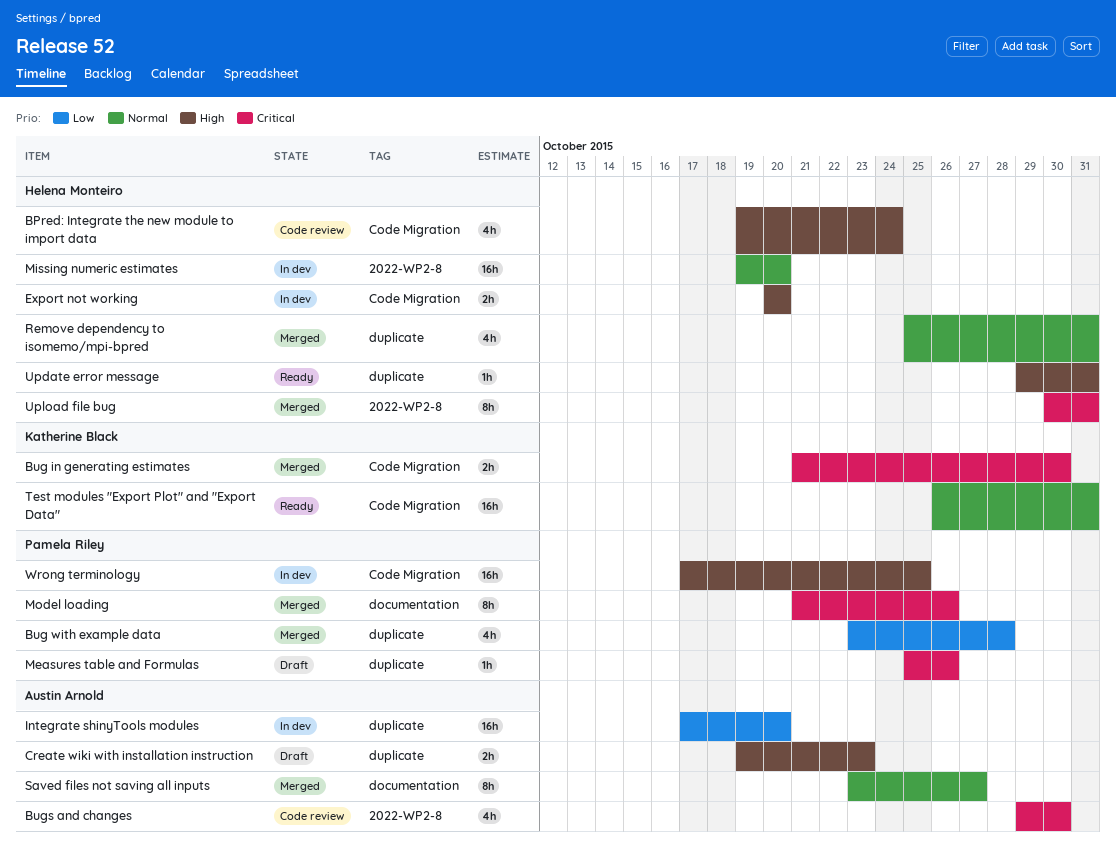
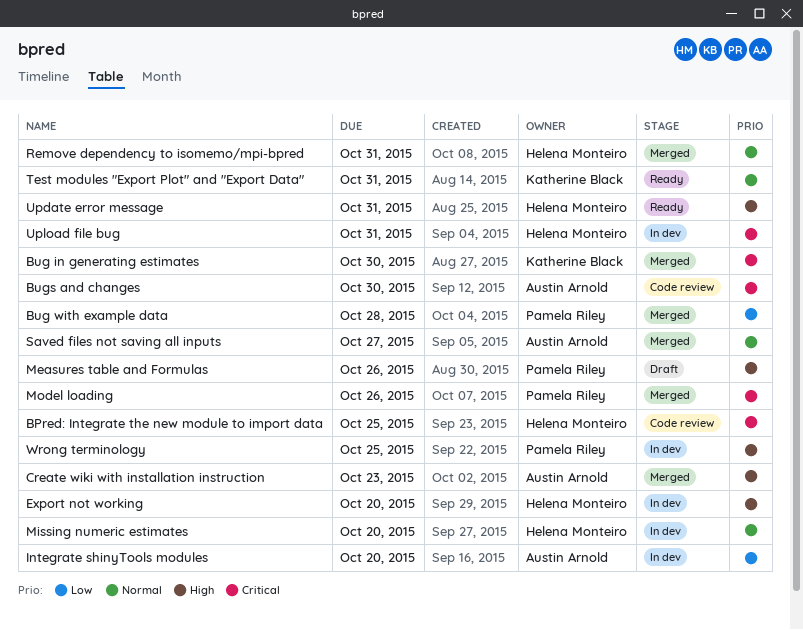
BPred: Integrate the new module to import data, priority: High -> Critical
BPred: Integrate the new module to import data, due: Oct 24 -> Oct 25
Create wiki with installation instruction, status: Draft -> Merged
Measures table and Formulas, priority: Critical -> High
Upload file bug, status: Merged -> In dev

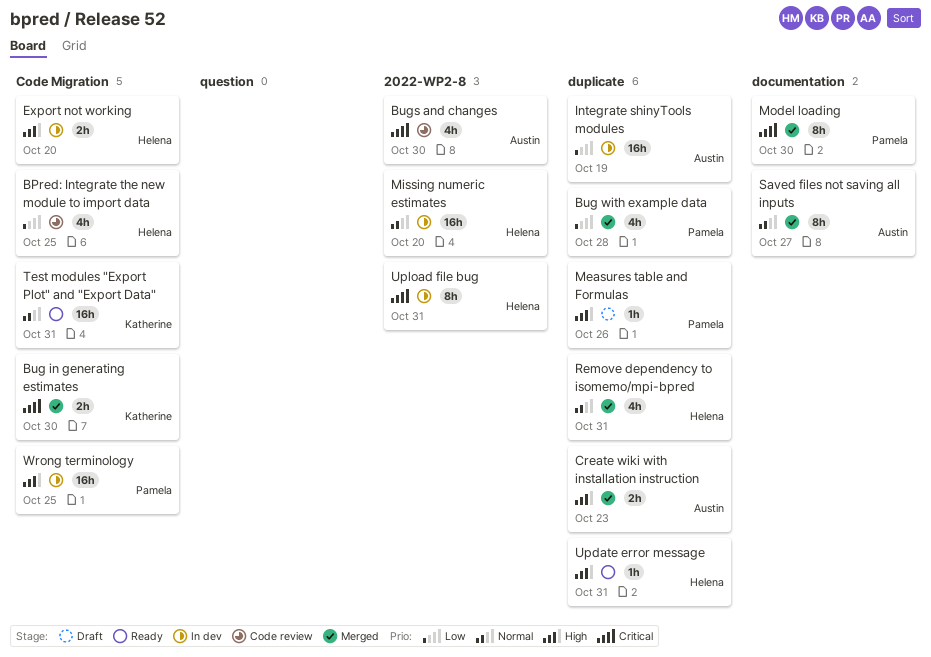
BPred: Integrate the new module to import data, priority: Critical -> Low
Integrate shinyTools modules, due: Oct 20 -> Oct 19
Model loading, due: Oct 26 -> Oct 30

